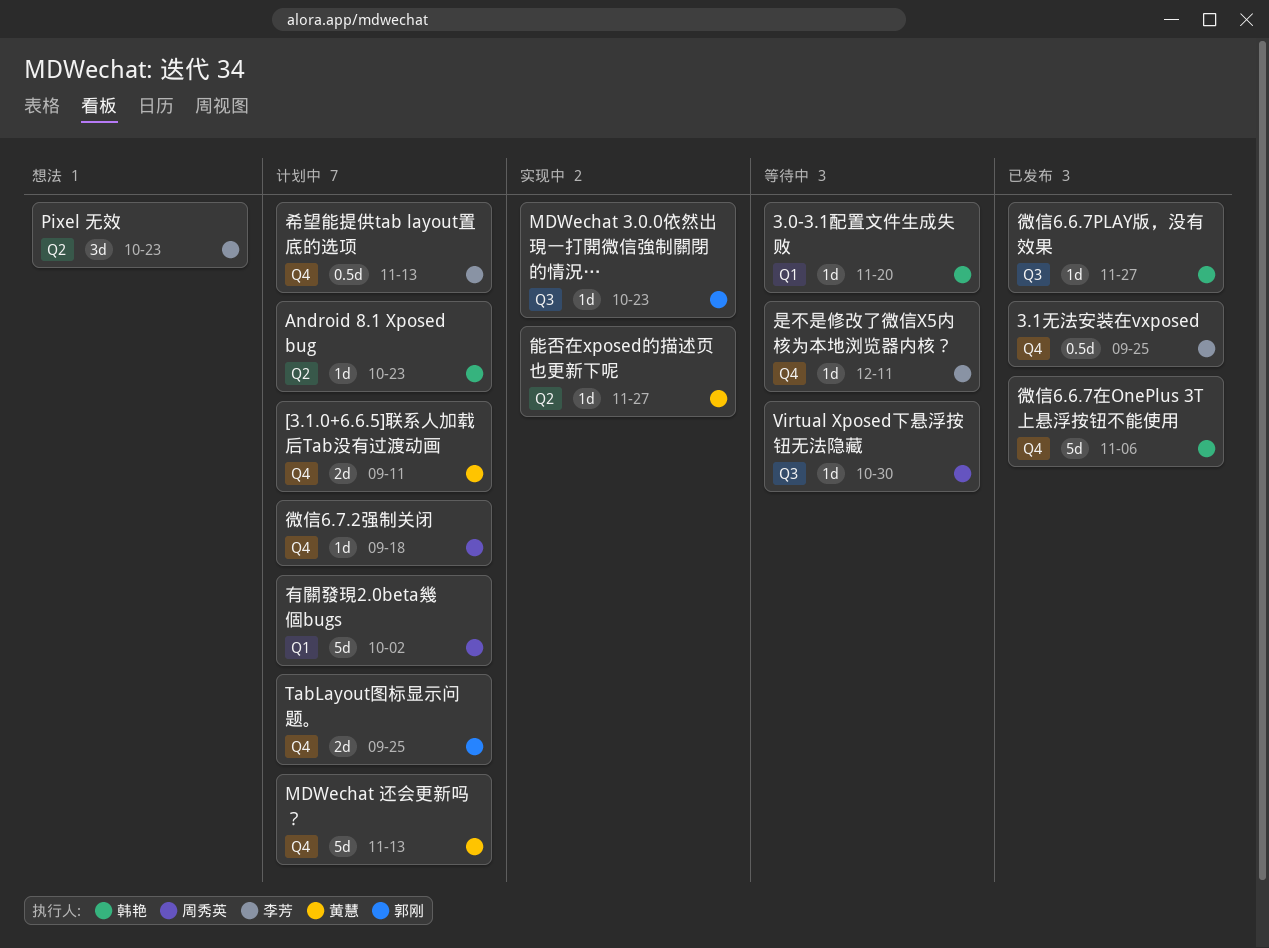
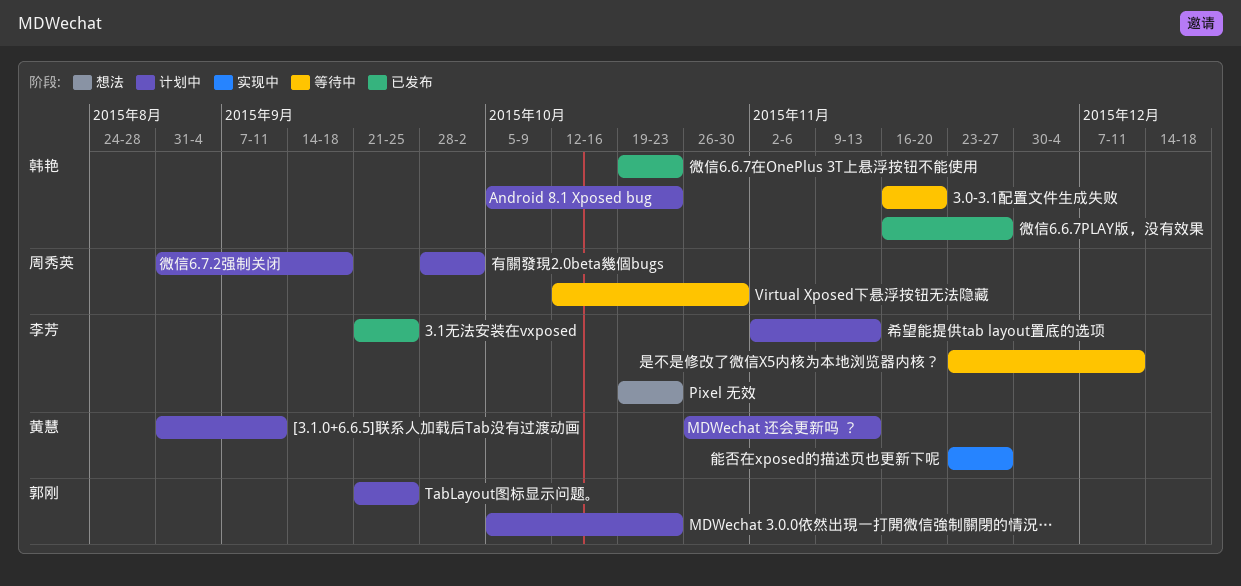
MDWechat 3.0.0依然出現一打開微信強制關閉的情況…, status: 实现中 -> 计划中
微信6.6.7在OnePlus 3T上悬浮按钮不能使用, due: Nov 6 -> Oct 23

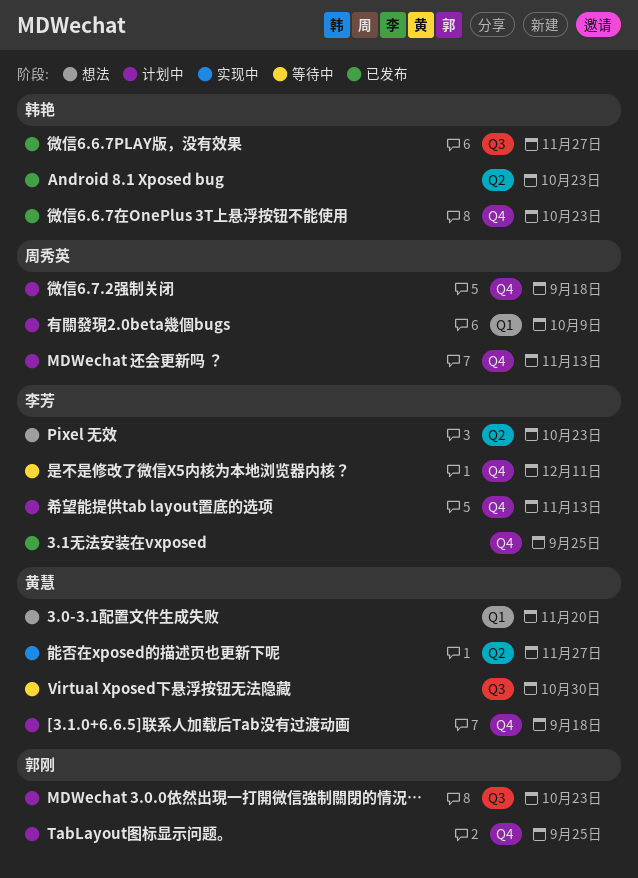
3.0-3.1配置文件生成失败, status: 等待中 -> 想法
3.0-3.1配置文件生成失败, owner: 韩艳 -> 黄慧
[3.1.0+6.6.5]联系人加载后Tab没有过渡动画, due: Sep 11 -> Sep 18
Android 8.1 Xposed bug, status: 计划中 -> 已发布
MDWechat 还会更新吗 ？, owner: 黄慧 -> 周秀英
Virtual Xposed下悬浮按钮无法隐藏, owner: 周秀英 -> 黄慧
有關發現2.0beta幾個bugs, due: Oct 2 -> Oct 9

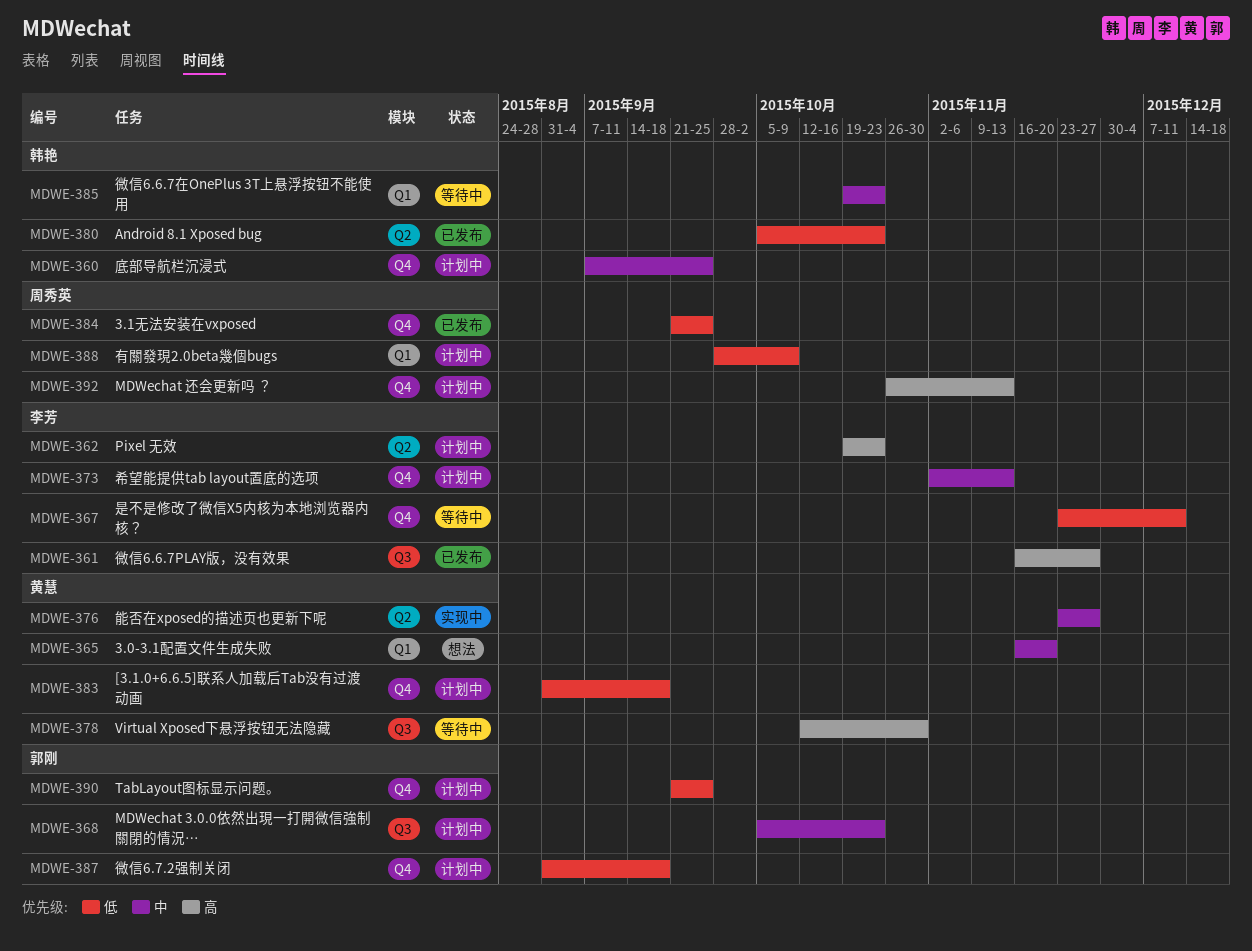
3.1无法安装在vxposed, owner: 李芳 -> 周秀英
Pixel 无效, status: 想法 -> 计划中
底部导航栏沉浸式: none -> present
微信6.6.7PLAY版，没有效果, owner: 韩艳 -> 李芳
微信6.6.7在OnePlus 3T上悬浮按钮不能使用, status: 已发布 -> 等待中
微信6.6.7在OnePlus 3T上悬浮按钮不能使用, label: Q4 -> Q1
微信6.7.2强制关闭, owner: 周秀英 -> 郭刚

